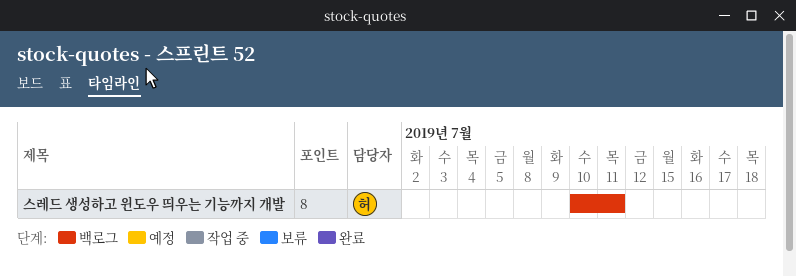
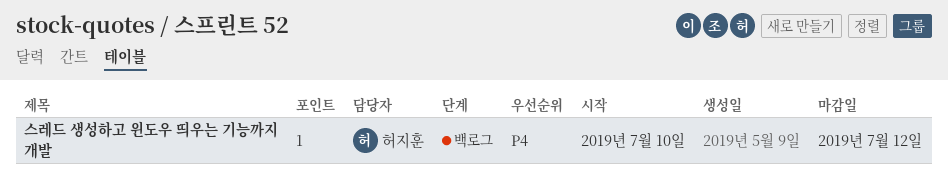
스레드 생성하고 윈도우 띄우는 기능까지 개발, estimate: 8 -> 1
스레드 생성하고 윈도우 띄우는 기능까지 개발, due: Jul 11 -> Jul 12

